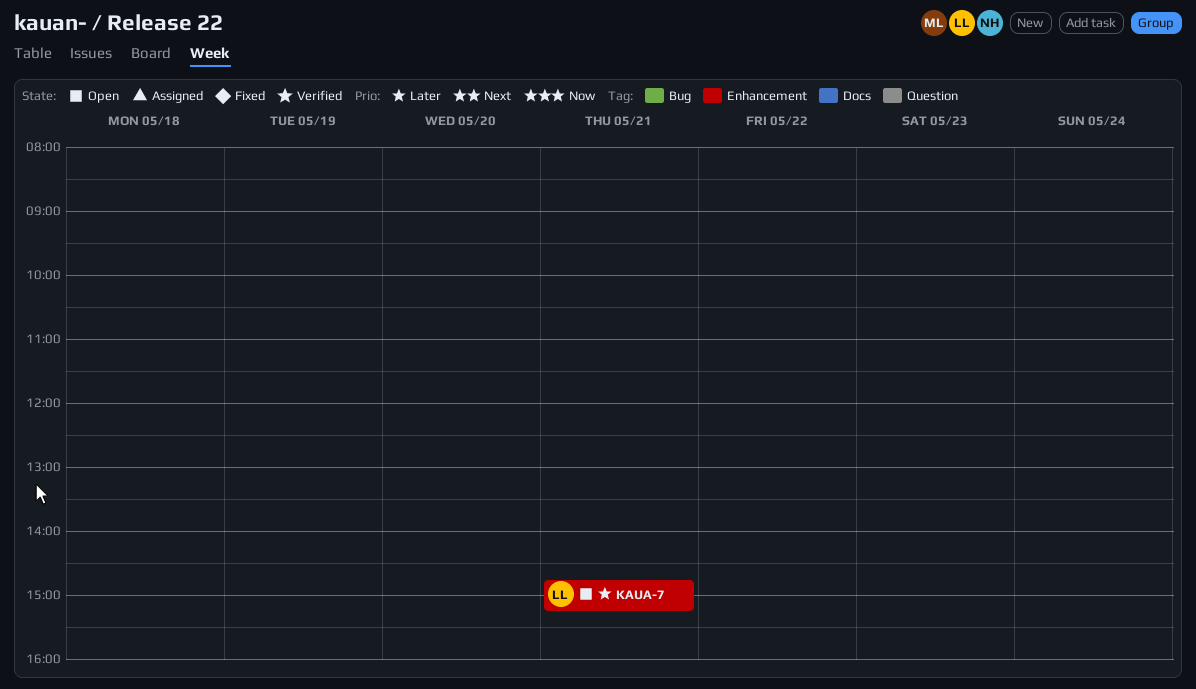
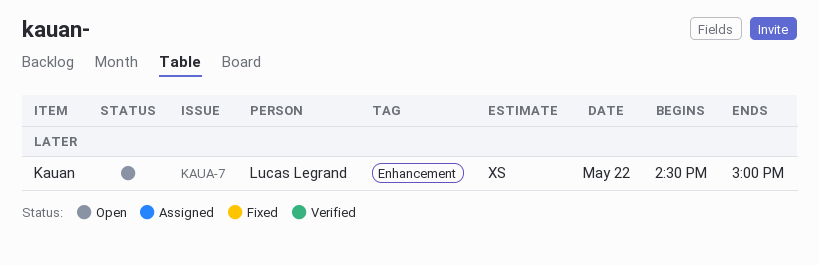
KAUA-7, day: May 21 -> May 22
KAUA-7, begins: 14:45 -> 14:30
KAUA-7, ends: 15:15 -> 15:00

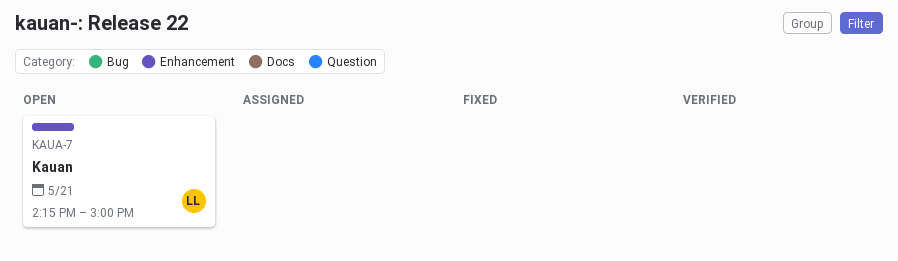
KAUA-7, day: May 22 -> May 21
KAUA-7, begins: 14:30 -> 14:15

